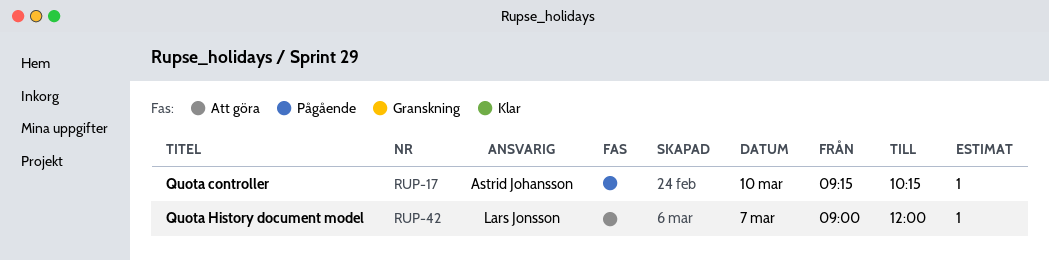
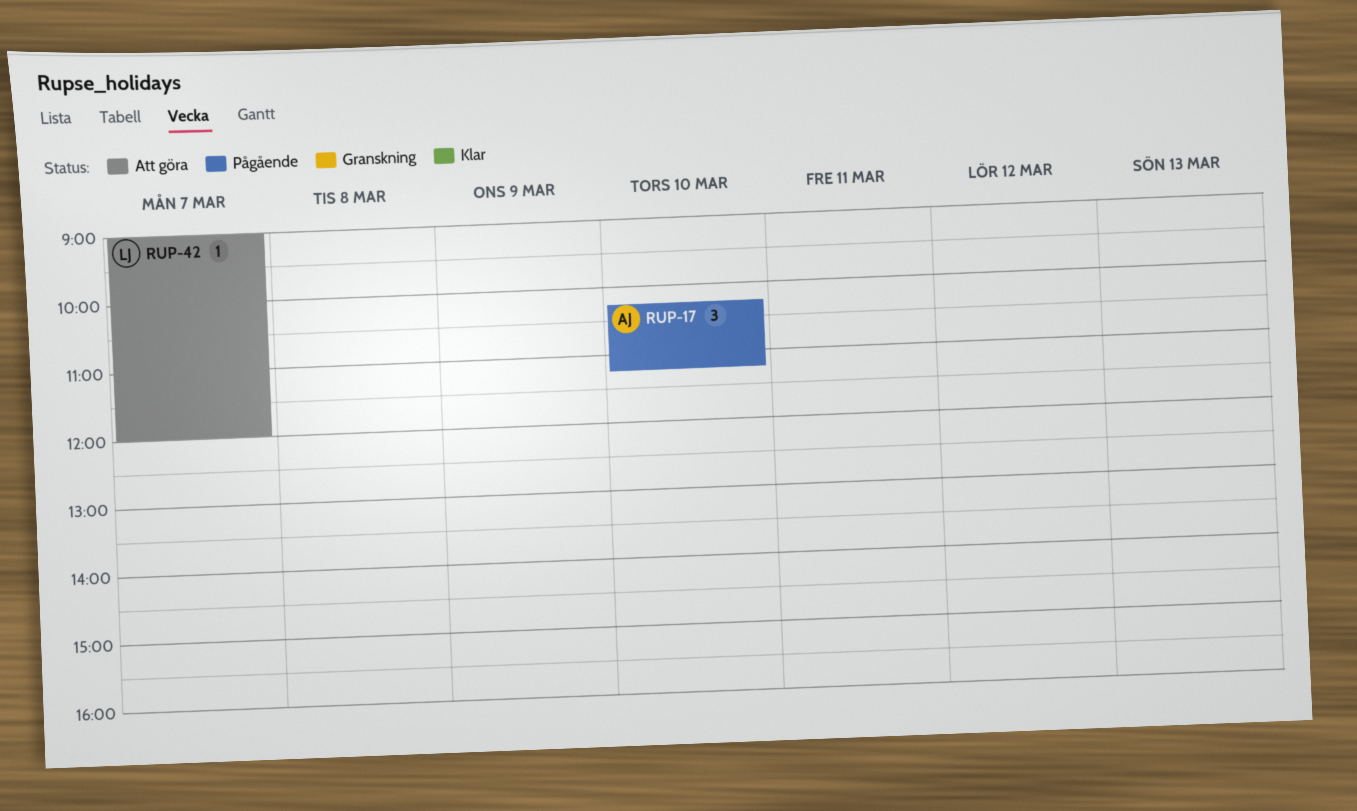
RUP-17, estimate: 1 -> 3
RUP-17, begins: 09:15 -> 10:15
RUP-17, ends: 10:15 -> 11:15

